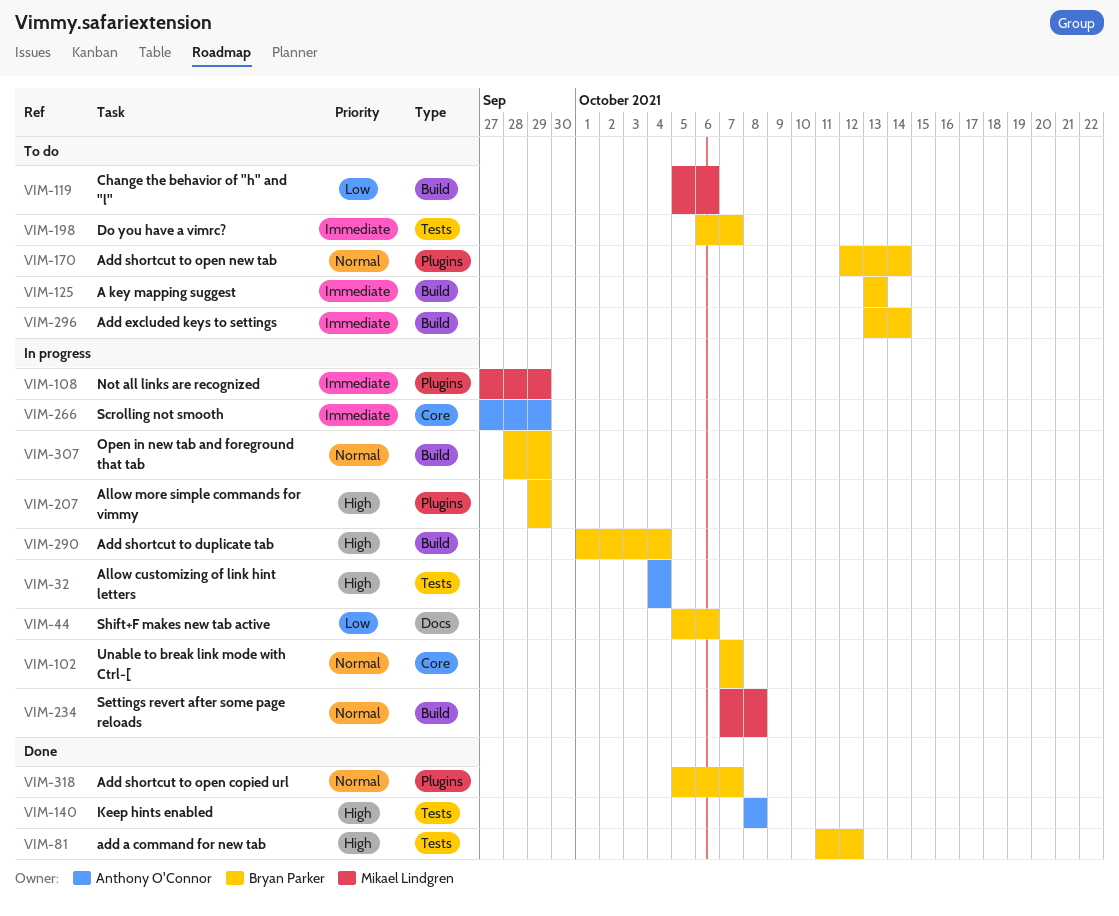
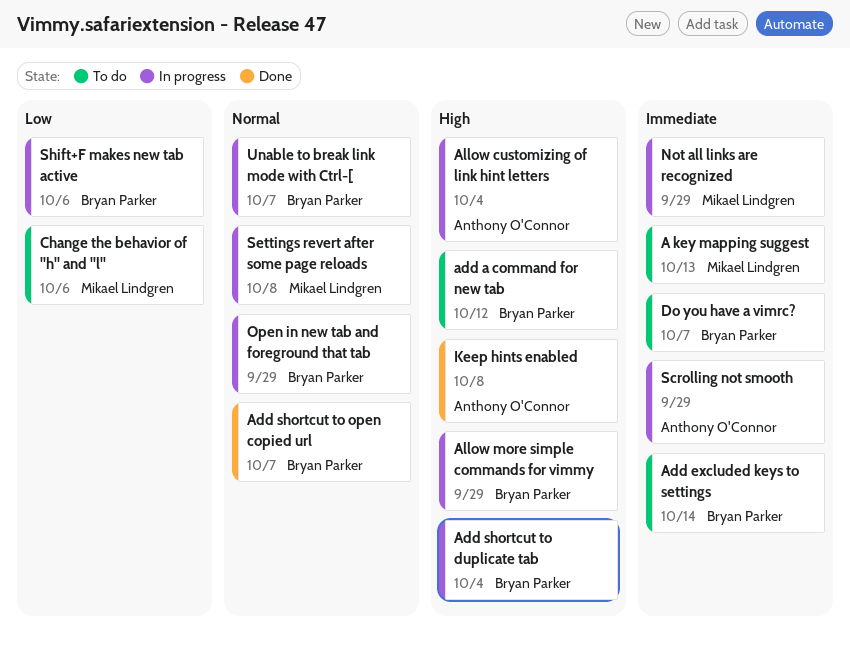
A key mapping suggest, owner: Bryan Parker -> Mikael Lindgren
add a command for new tab, status: Done -> To do
Add shortcut to open new tab: present -> none

